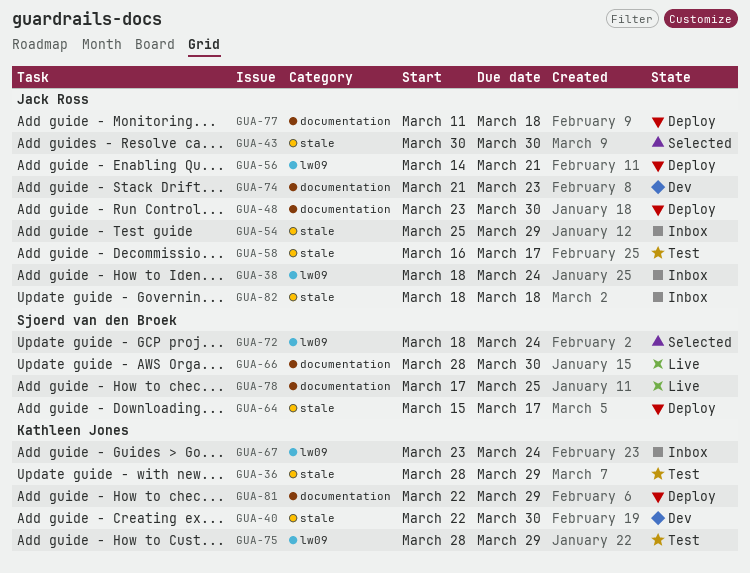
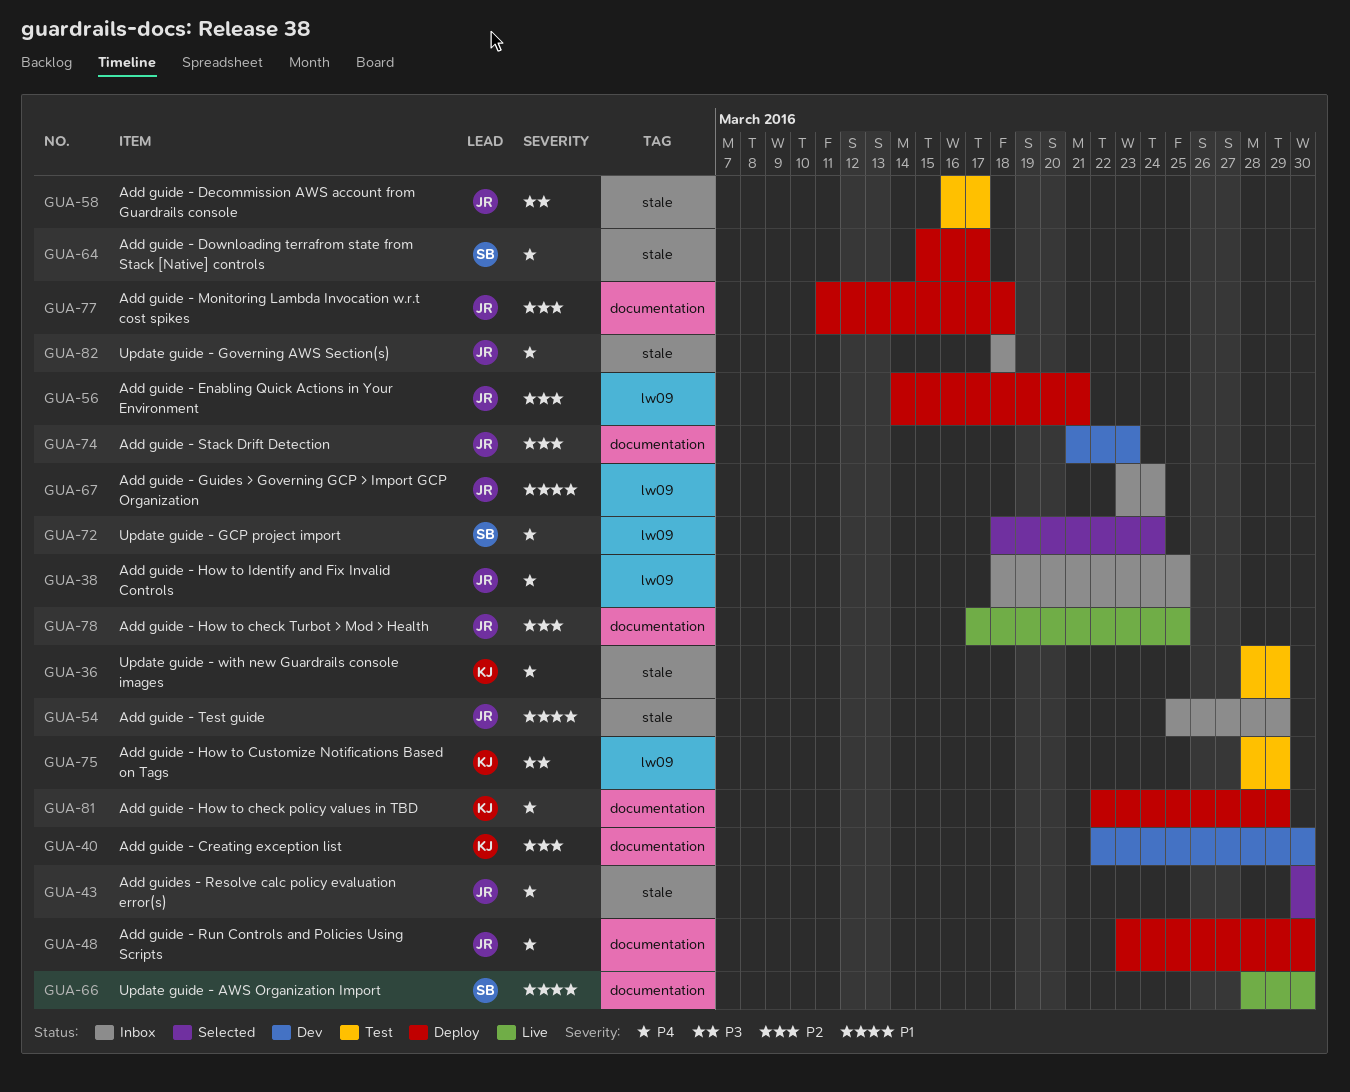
GUA-38, due: Mar 24 -> Mar 25
GUA-40, label: stale -> documentation
GUA-67, owner: Kathleen Jones -> Jack Ross
GUA-78, owner: Sjoerd van den Broek -> Jack Ross

